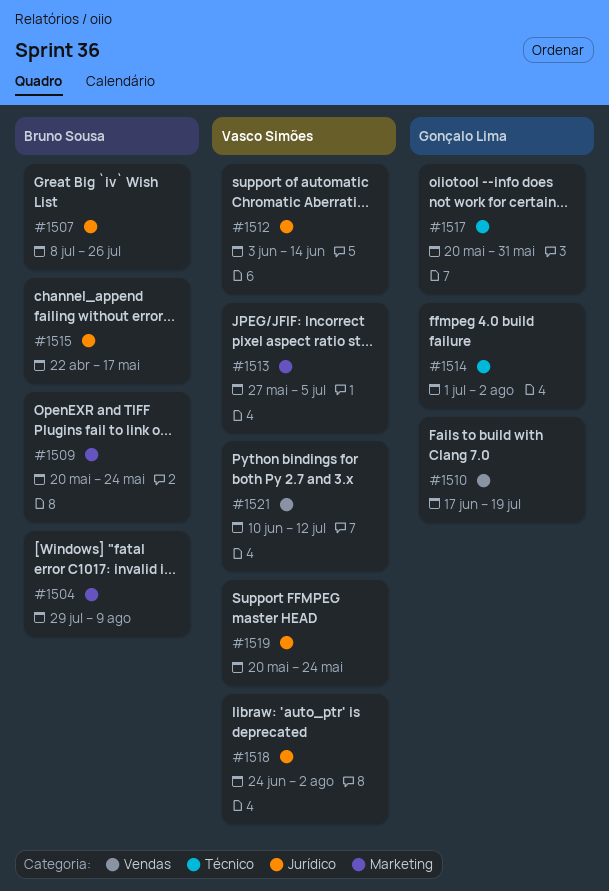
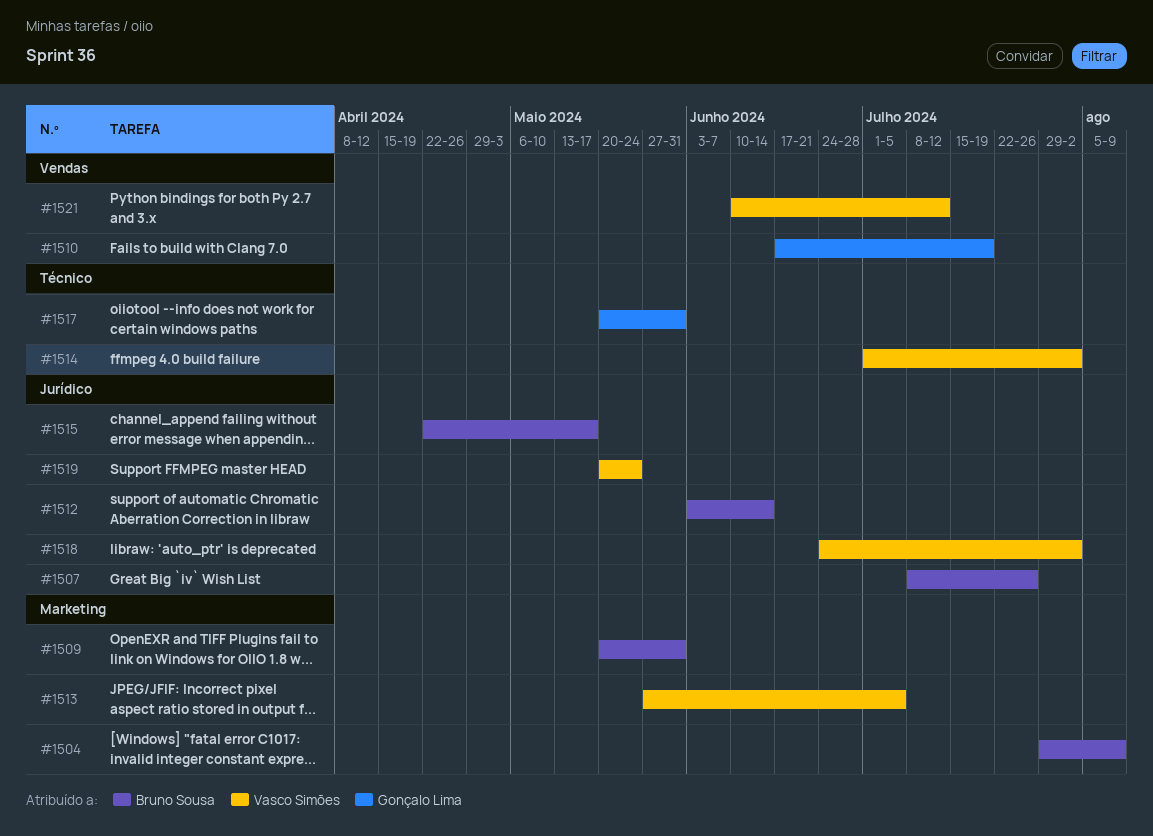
#1509, due: May 24 -> May 31
#1512, owner: Vasco Simões -> Bruno Sousa
#1514, owner: Gonçalo Lima -> Vasco Simões

